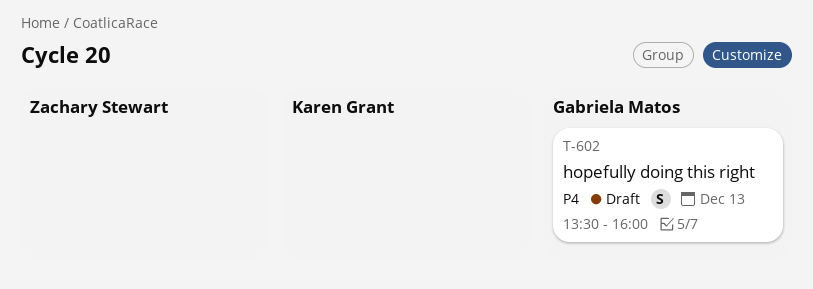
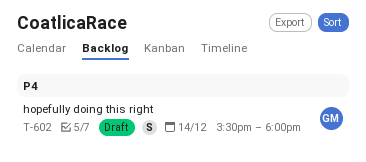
T-602, day: Dec 13 -> Dec 14
T-602, begins: 13:30 -> 15:30
T-602, ends: 16:00 -> 18:00

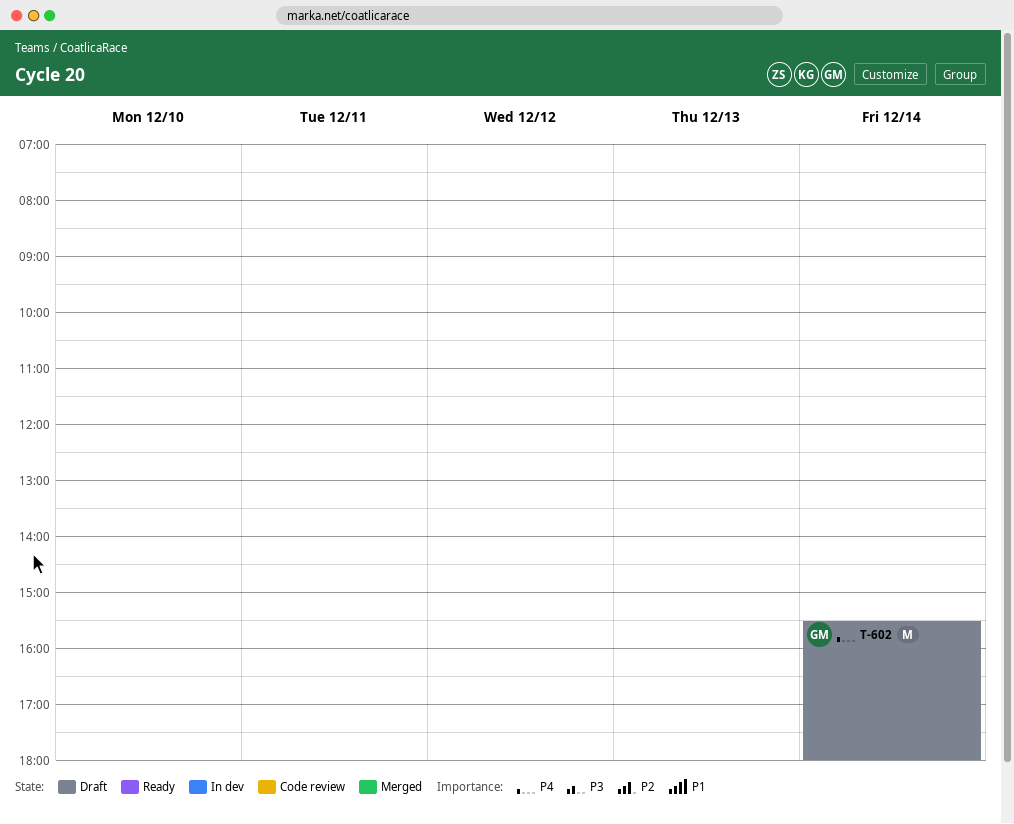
T-602, estimate: S -> M

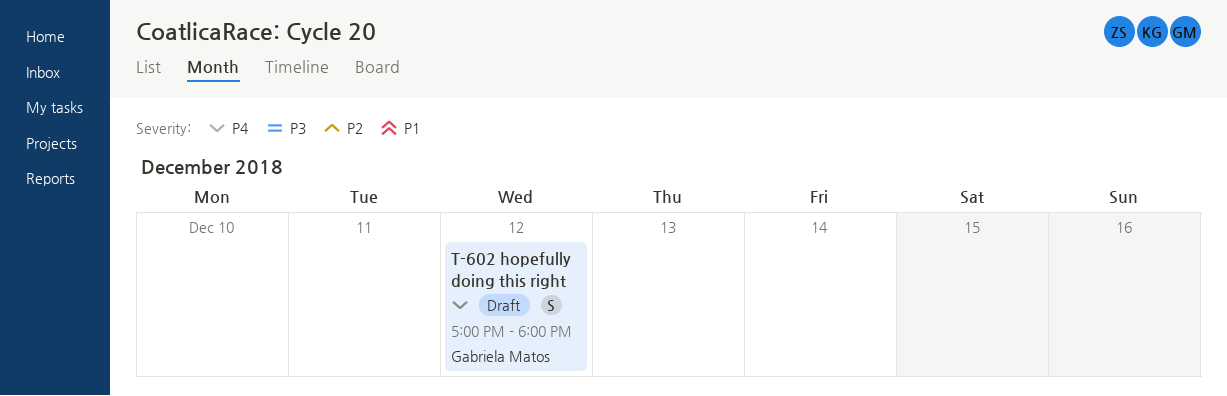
T-602, estimate: M -> S
T-602, day: Dec 14 -> Dec 12
T-602, begins: 15:30 -> 17:00

